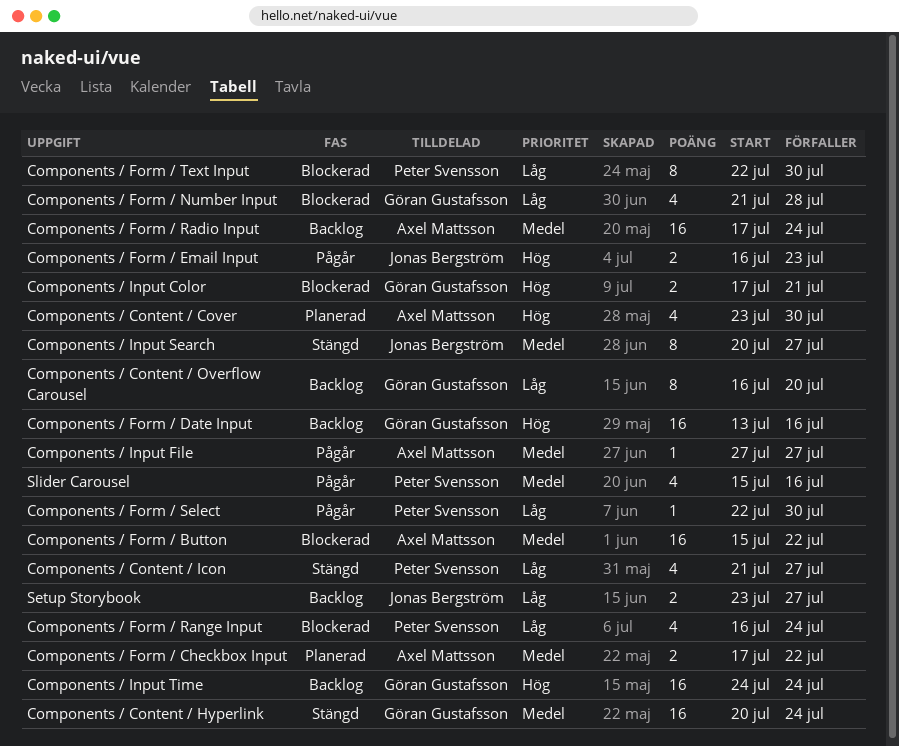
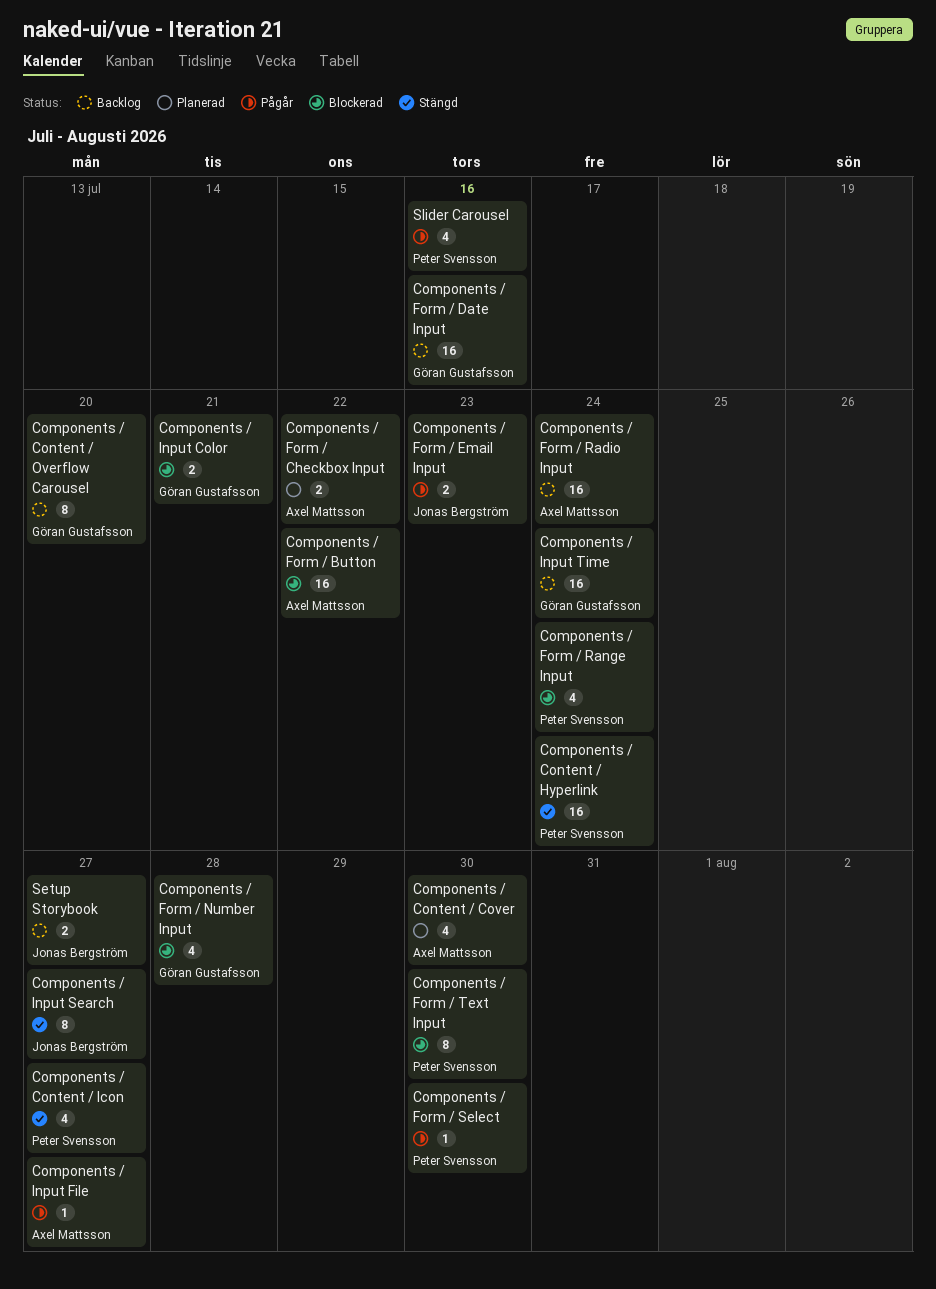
Components / Content / Hyperlink, owner: Göran Gustafsson -> Peter Svensson

